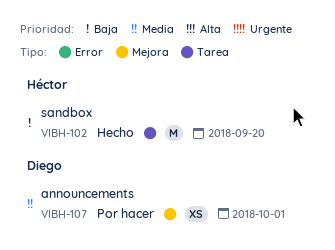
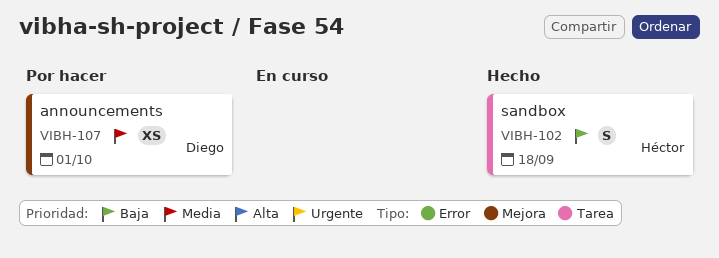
VIBH-102, estimate: M -> S
VIBH-102, due: Sep 20 -> Sep 18

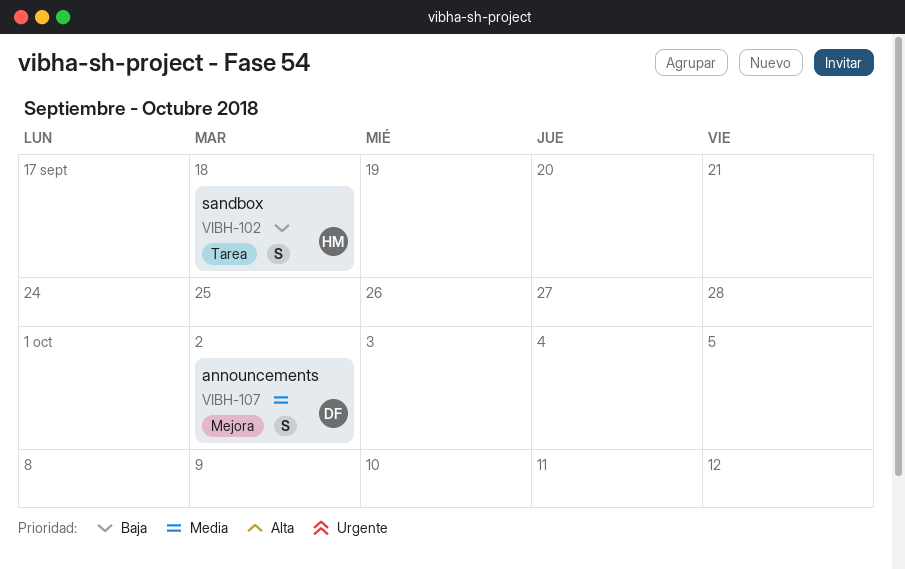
VIBH-107, estimate: XS -> S
VIBH-107, due: Oct 1 -> Oct 2

